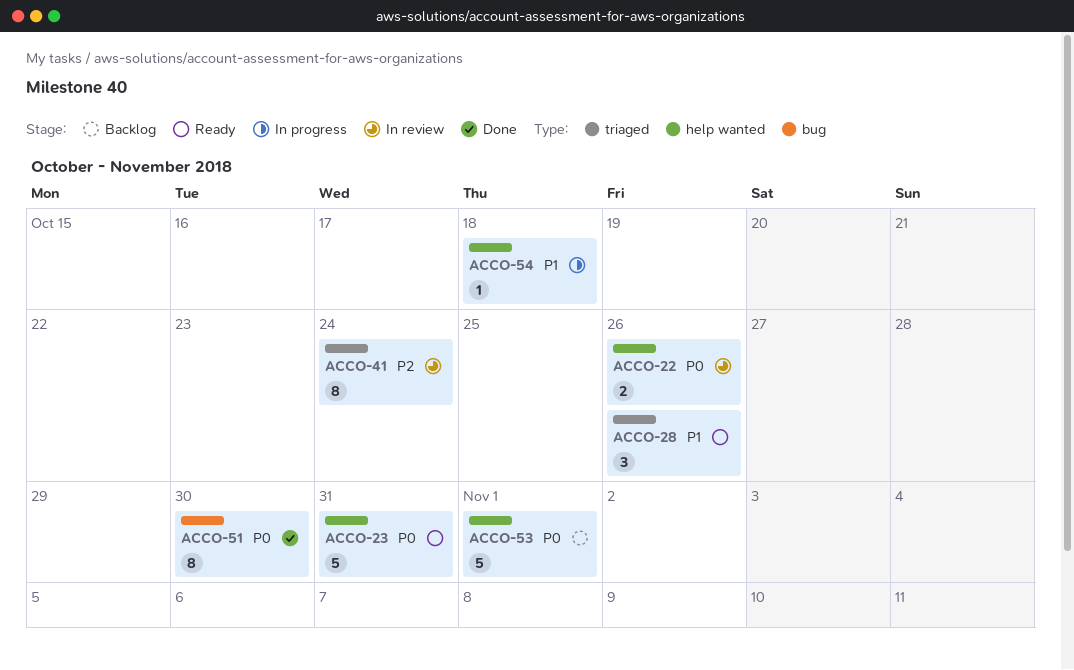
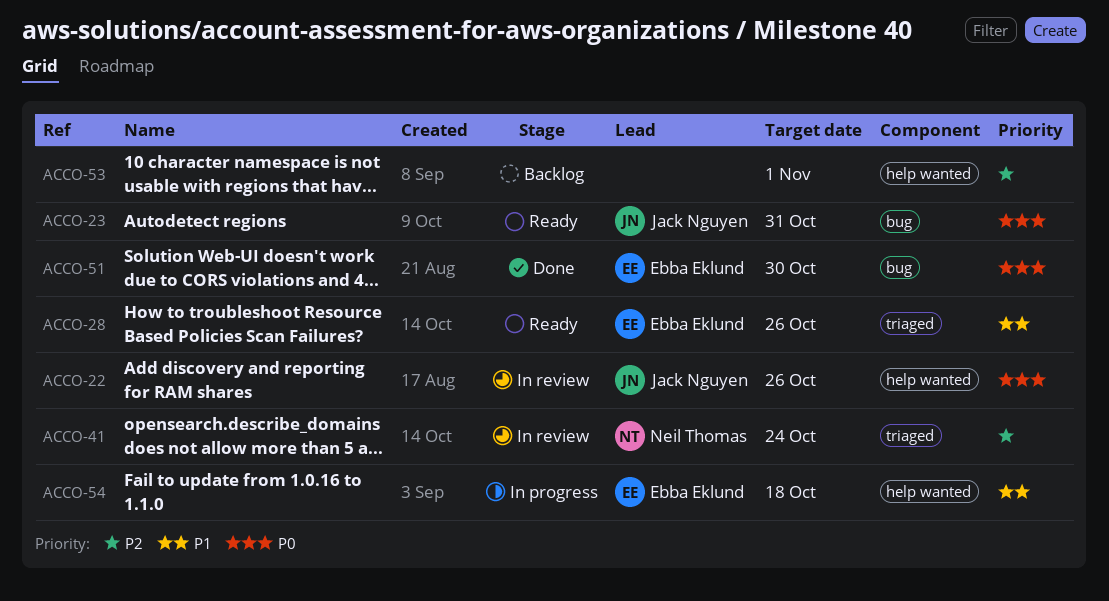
ACCO-23, label: help wanted -> bug
ACCO-53, priority: P0 -> P2

